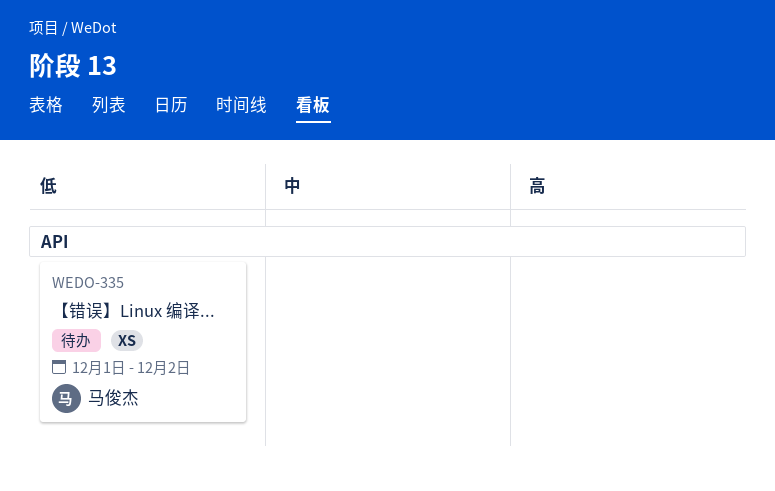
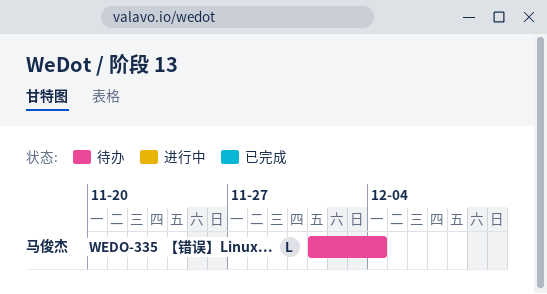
WEDO-335, estimate: XS -> L
WEDO-335, due: Dec 2 -> Dec 4

